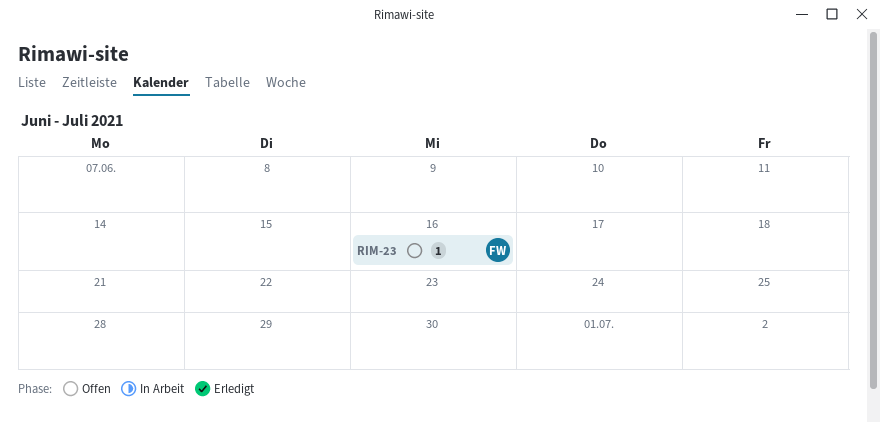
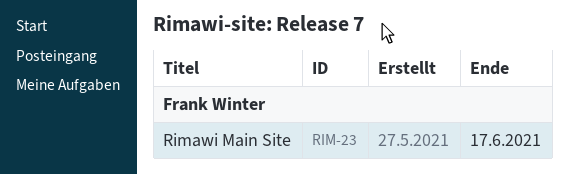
RIM-23, due: Jun 16 -> Jun 17

